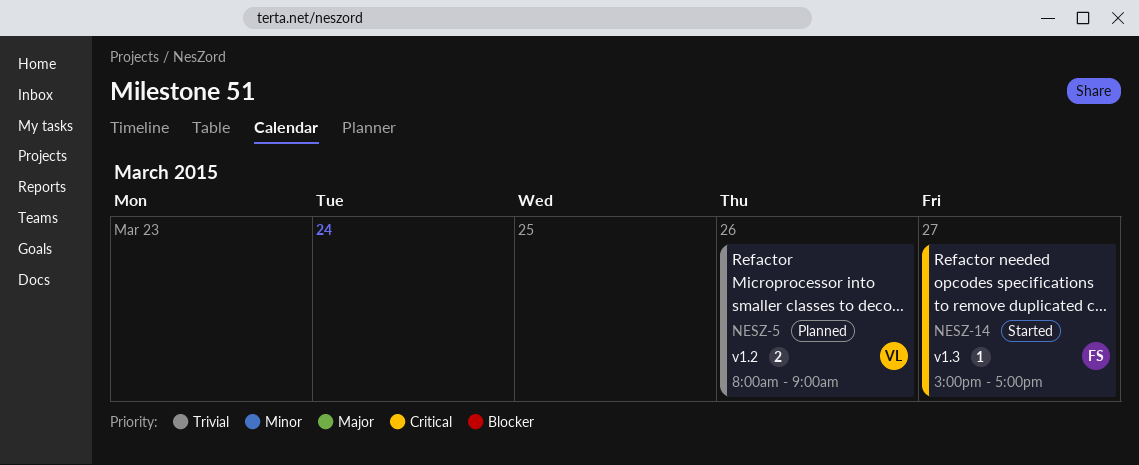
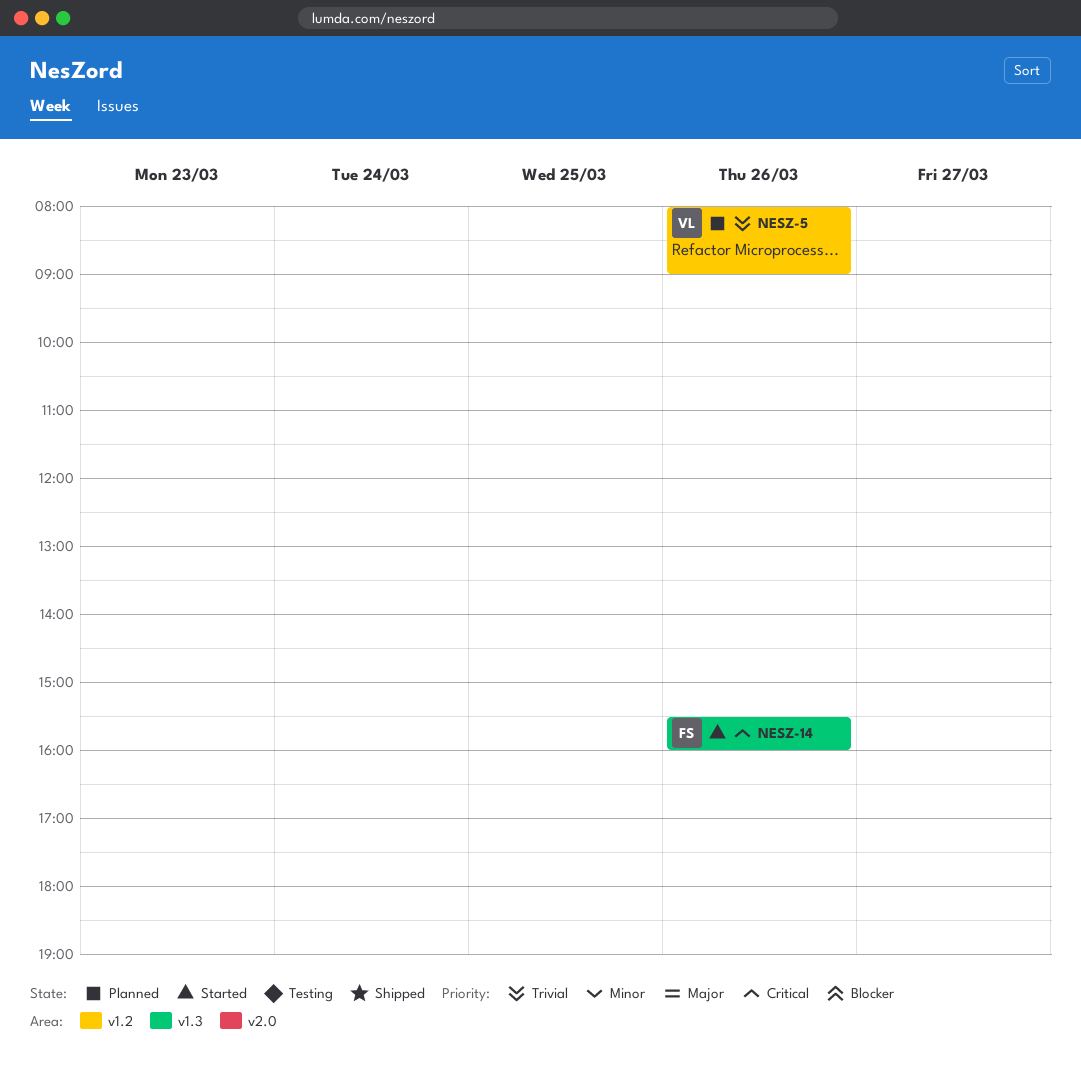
NESZ-14, day: Mar 27 -> Mar 26
NESZ-14, begins: 15:00 -> 15:30
NESZ-14, ends: 17:00 -> 16:00

